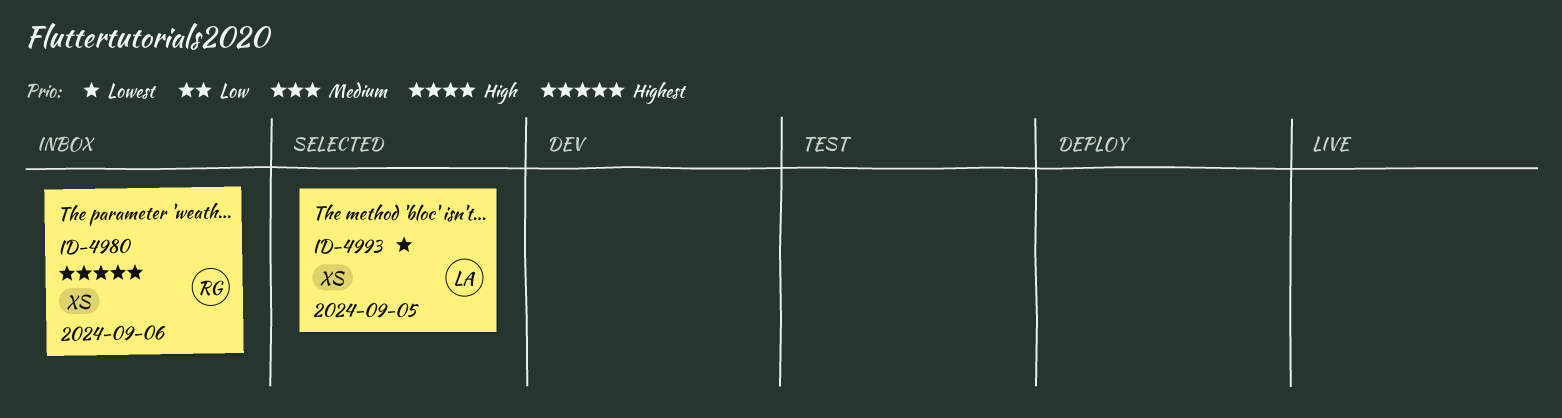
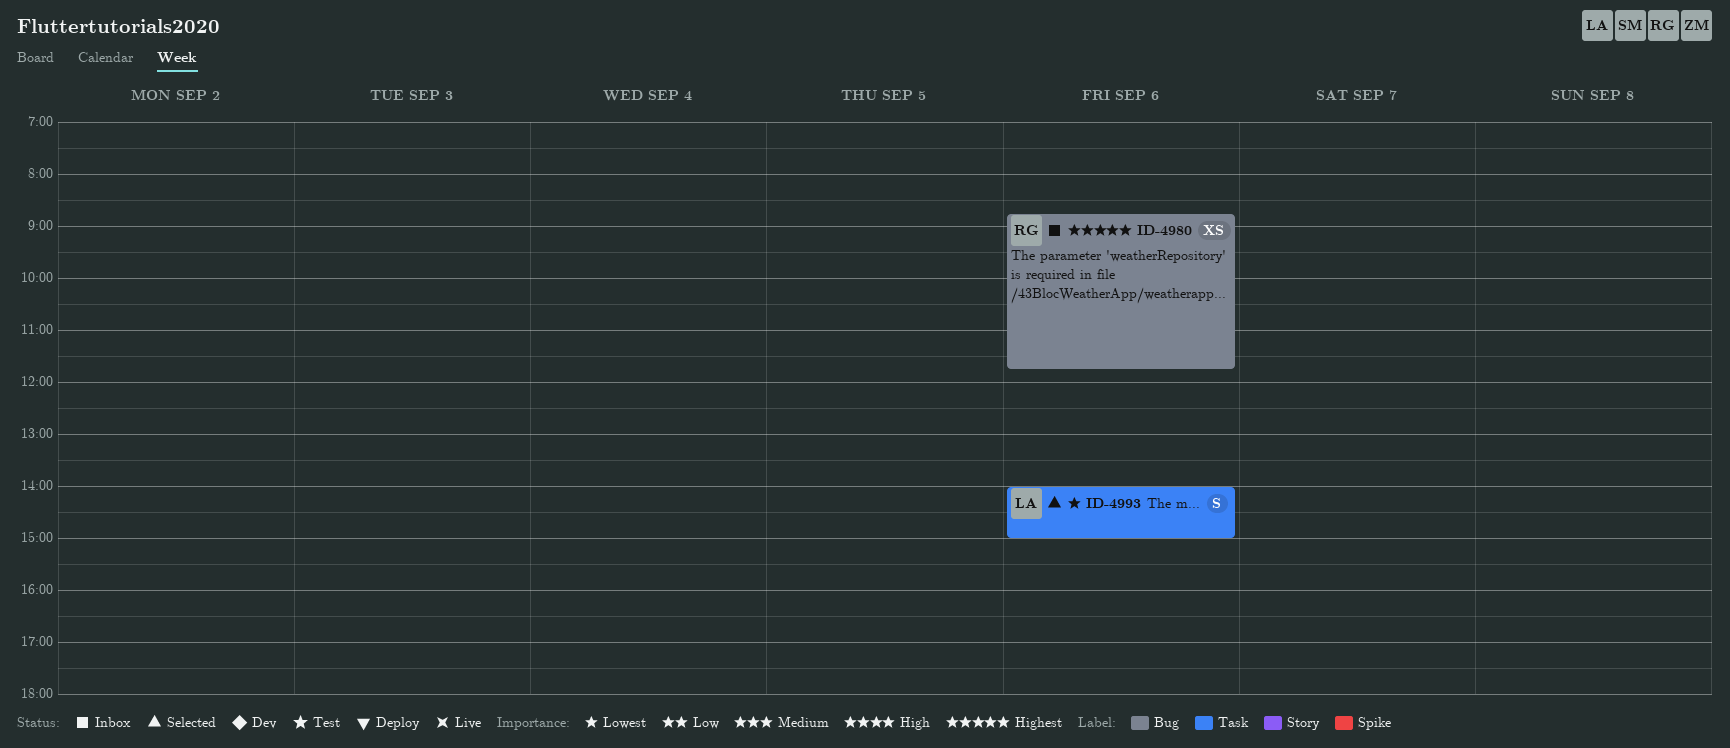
ID-4993, estimate: XS -> S
ID-4993, day: Sep 5 -> Sep 6

